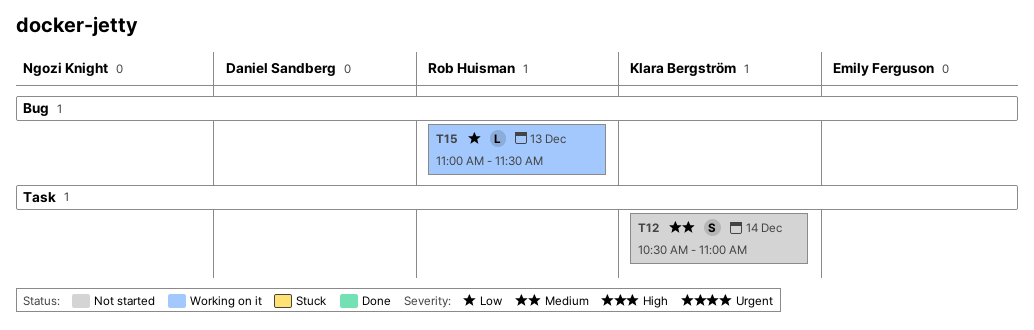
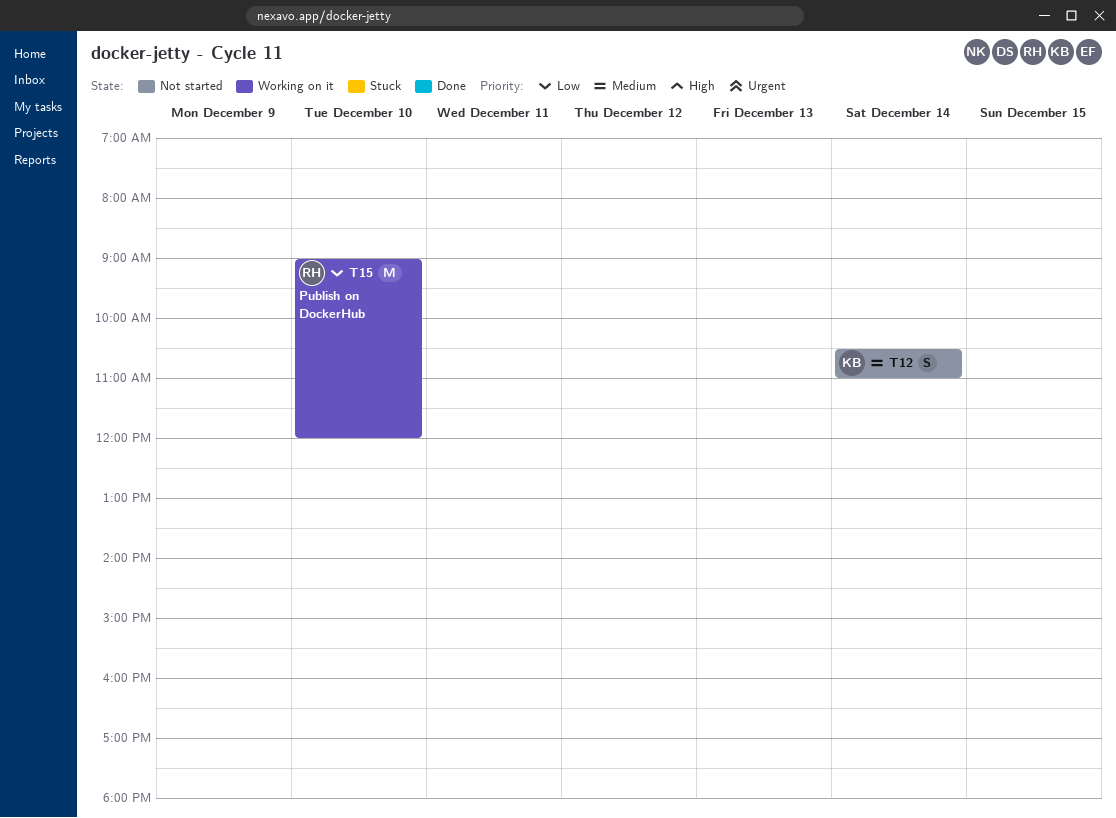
T15, estimate: L -> M
T15, day: Dec 13 -> Dec 10
T15, begins: 11:00 -> 09:00
T15, ends: 11:30 -> 12:00

